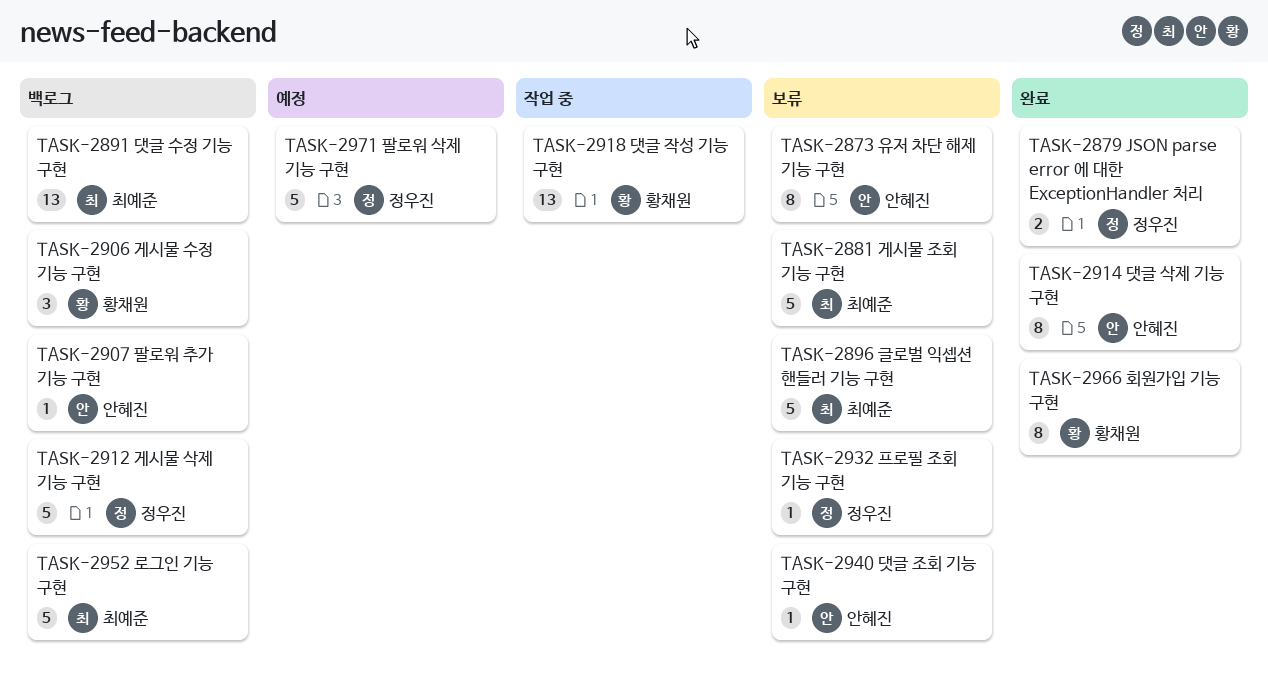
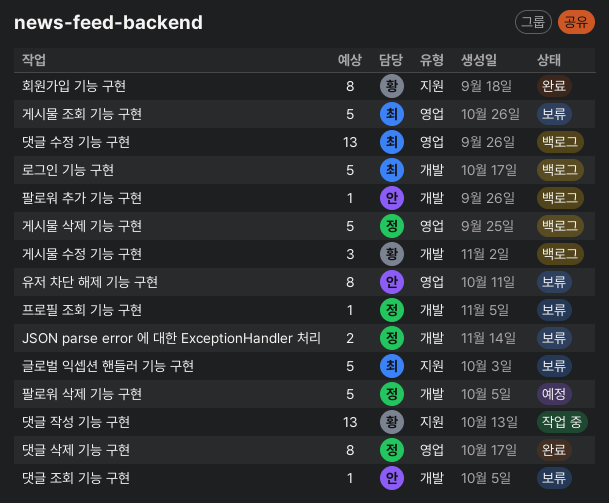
JSON parse error 에 대한 ExceptionHandler 처리, status: 완료 -> 보류
댓글 삭제 기능 구현, owner: 안혜진 -> 정우진

